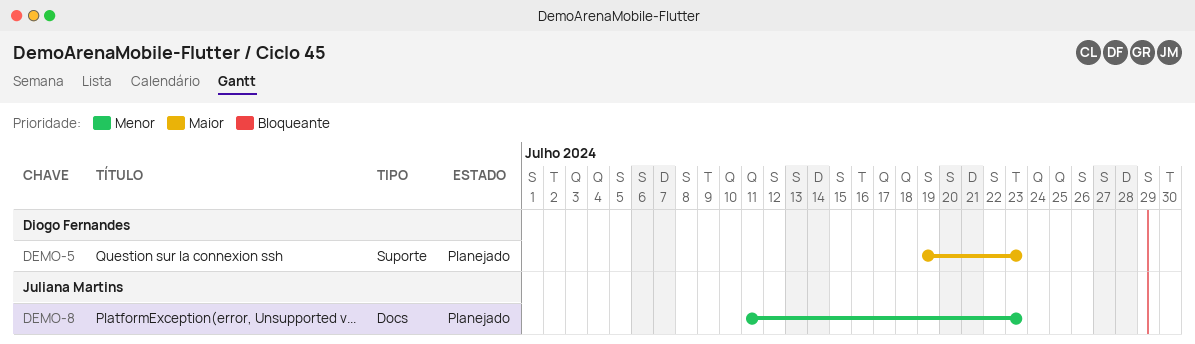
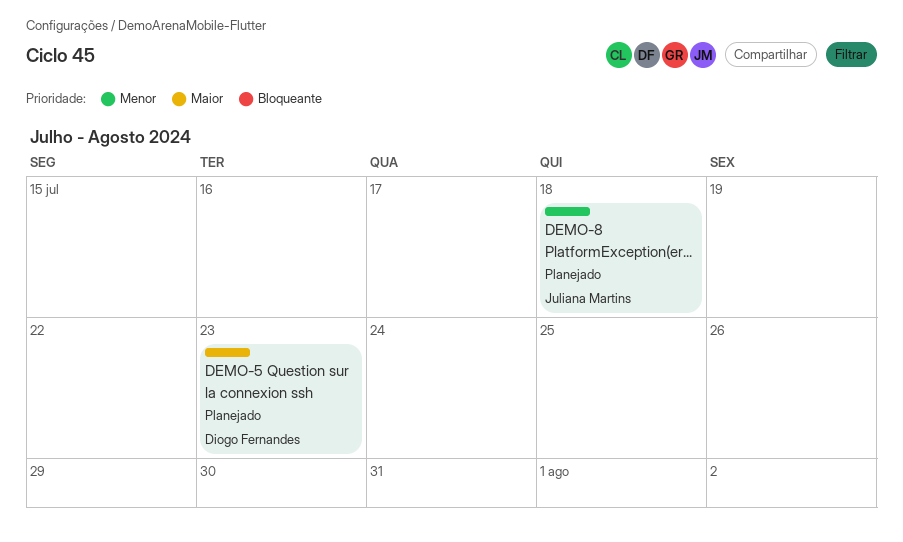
DEMO-8, due: Jul 23 -> Jul 18

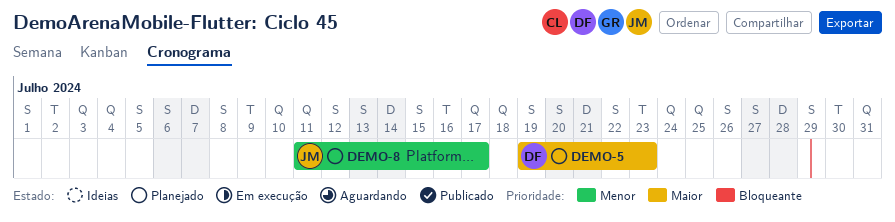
DEMO-8, due: Jul 18 -> Jul 17

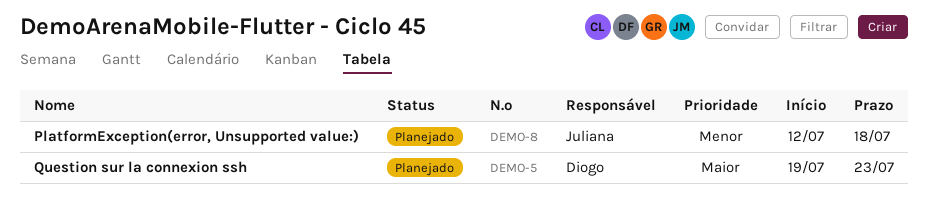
DEMO-8, start: Jul 11 -> Jul 12
DEMO-8, due: Jul 17 -> Jul 18

